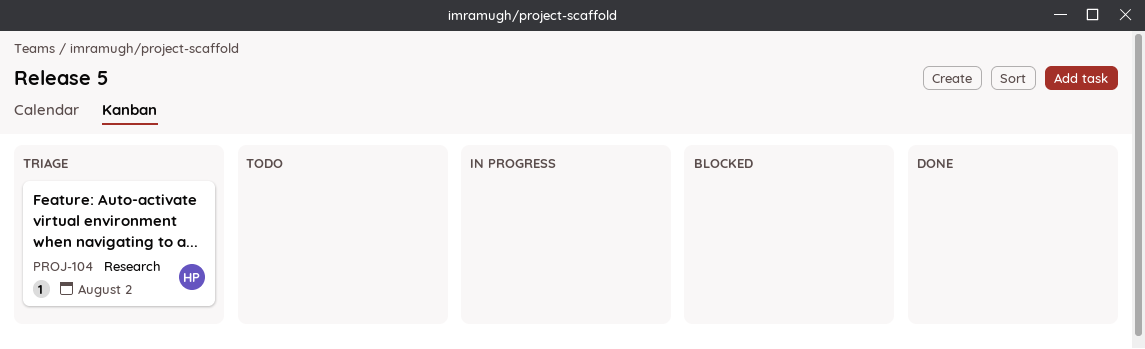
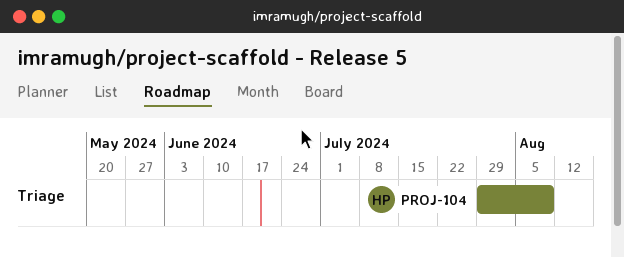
PROJ-104, due: Aug 2 -> Aug 9

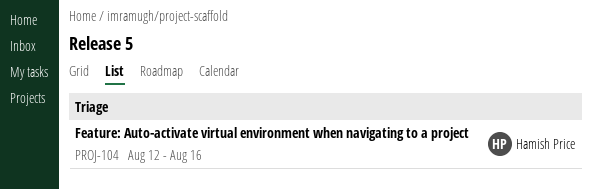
PROJ-104, start: Jul 29 -> Aug 12
PROJ-104, due: Aug 9 -> Aug 16

